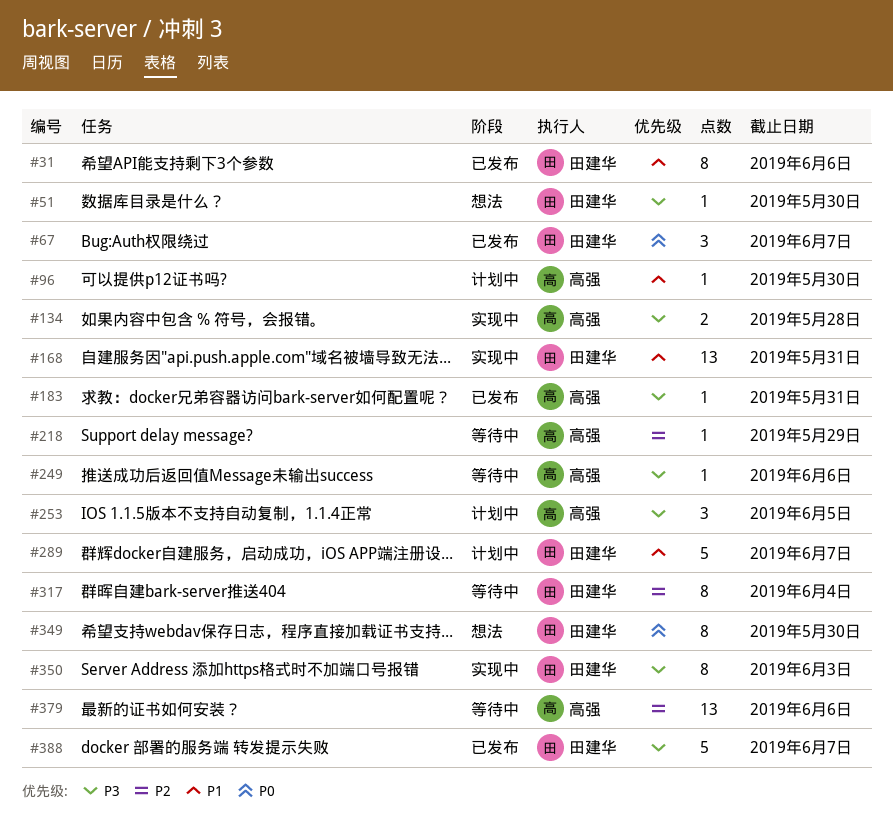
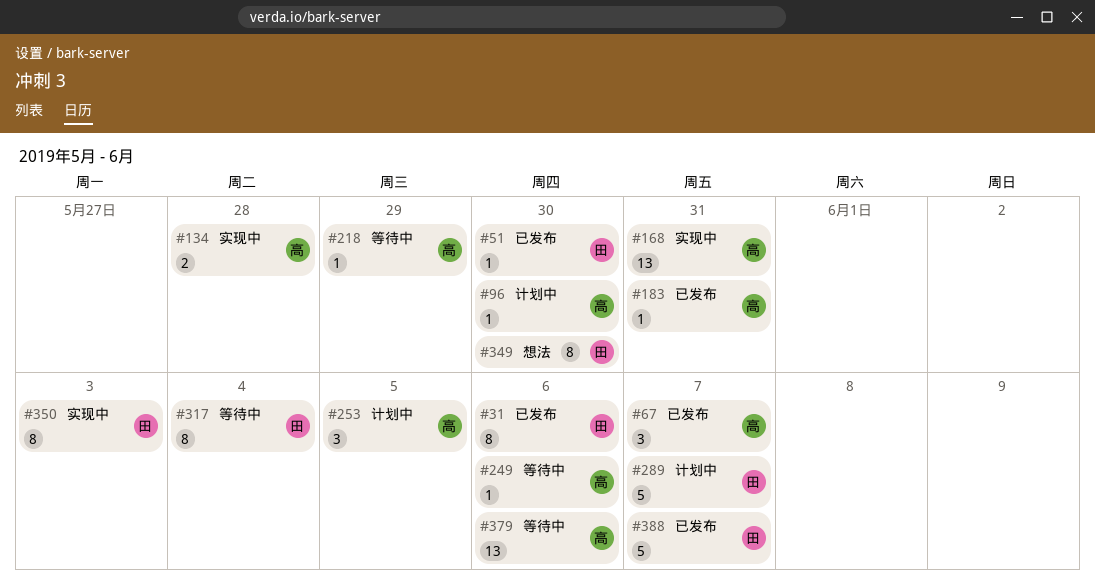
#51, status: 想法 -> 已发布
#67, owner: 田建华 -> 高强
#168, owner: 田建华 -> 高强

